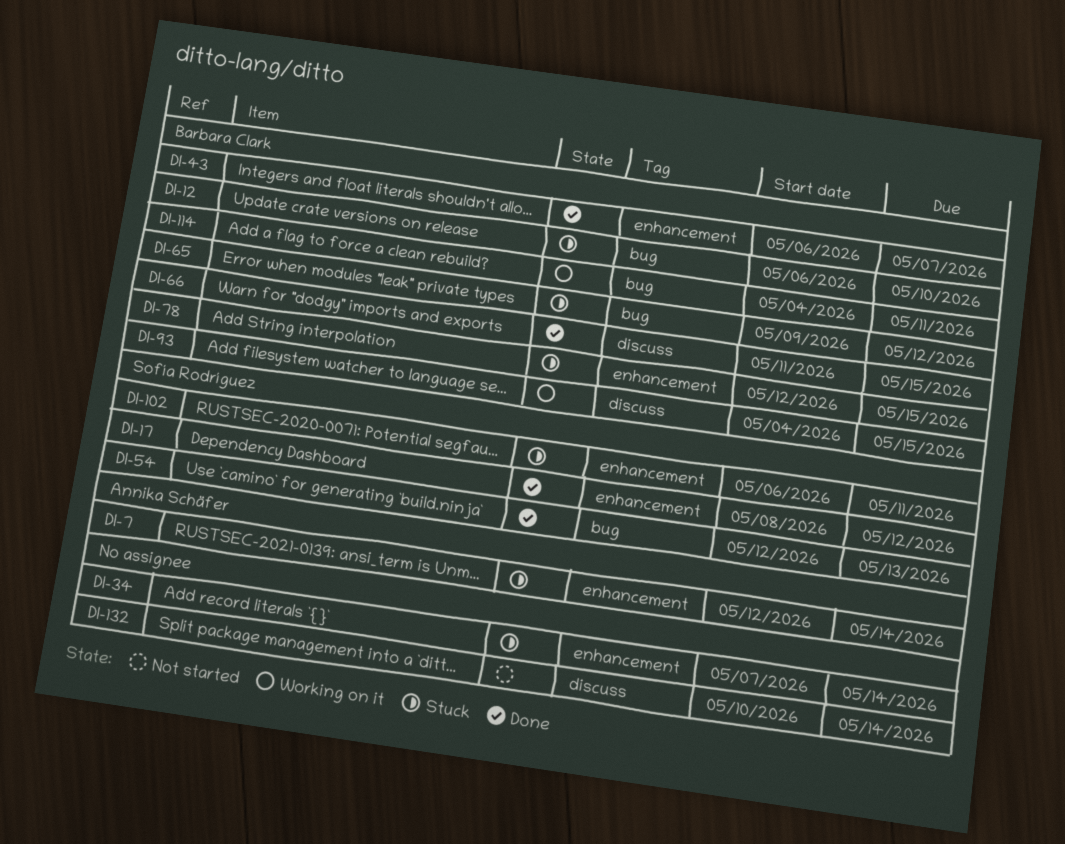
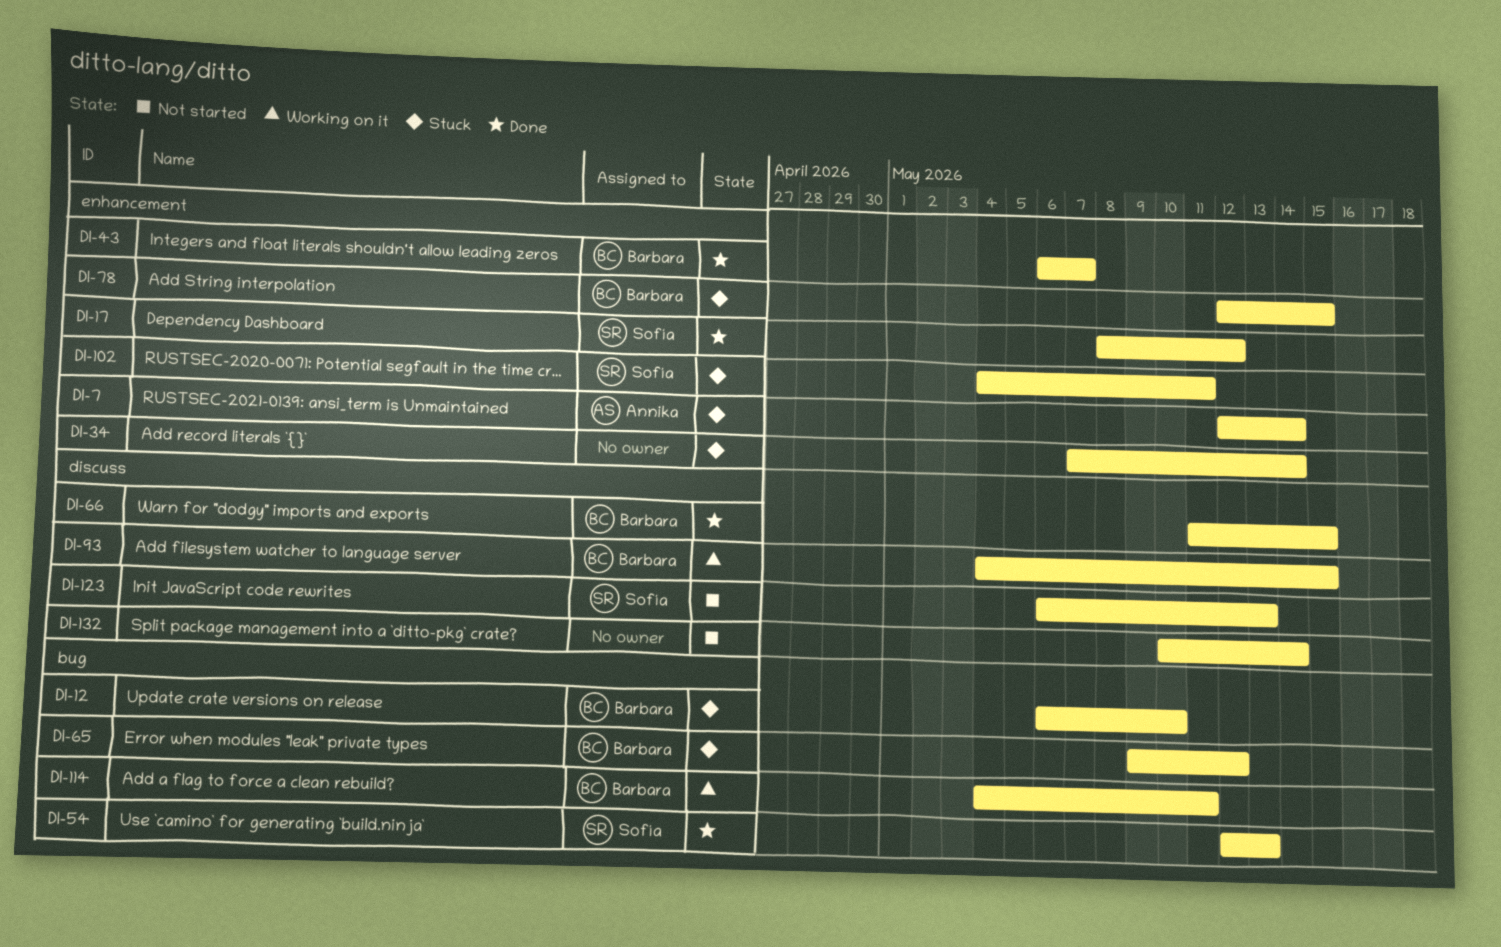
DI-102, start: May 6 -> May 4
DI-123: none -> present

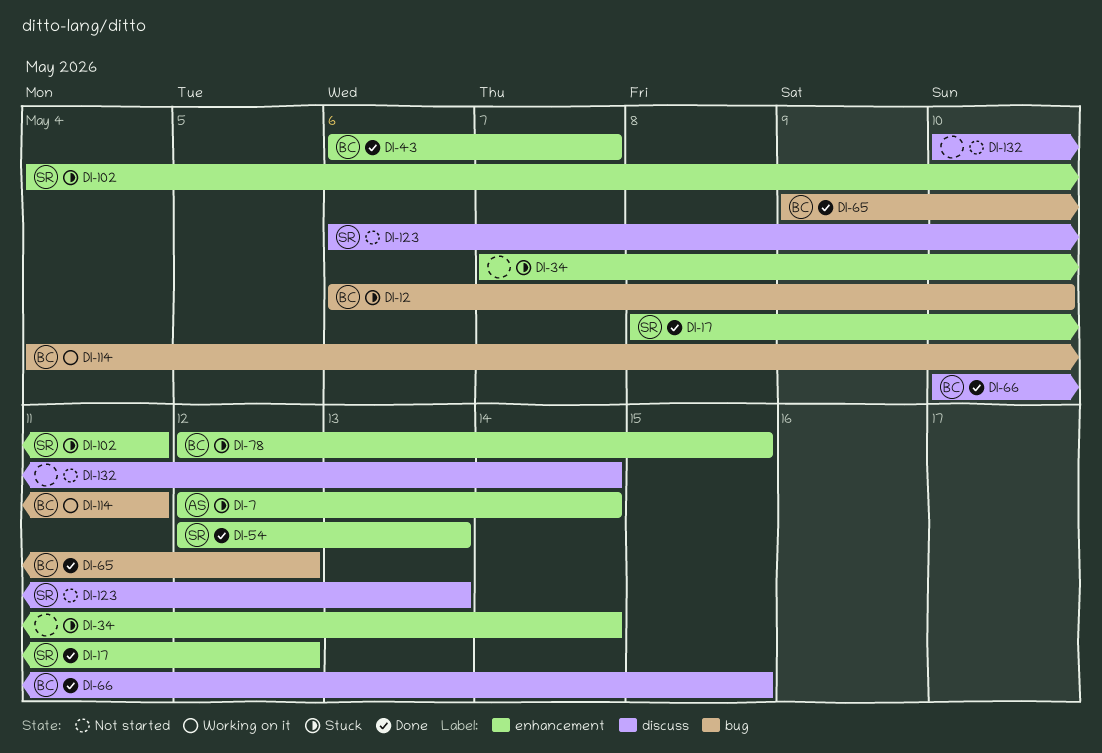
DI-54, label: bug -> enhancement
DI-65, status: Stuck -> Done
DI-66, start: May 11 -> May 10
DI-93: present -> none

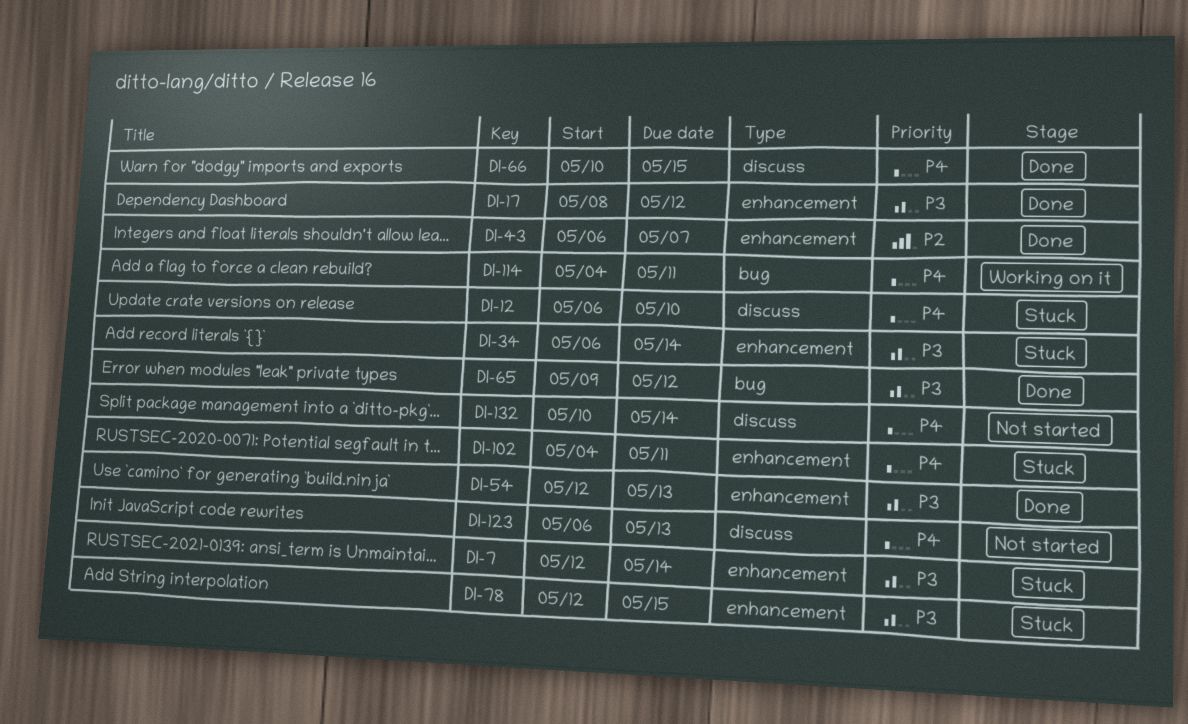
DI-12, label: bug -> discuss
DI-34, start: May 7 -> May 6

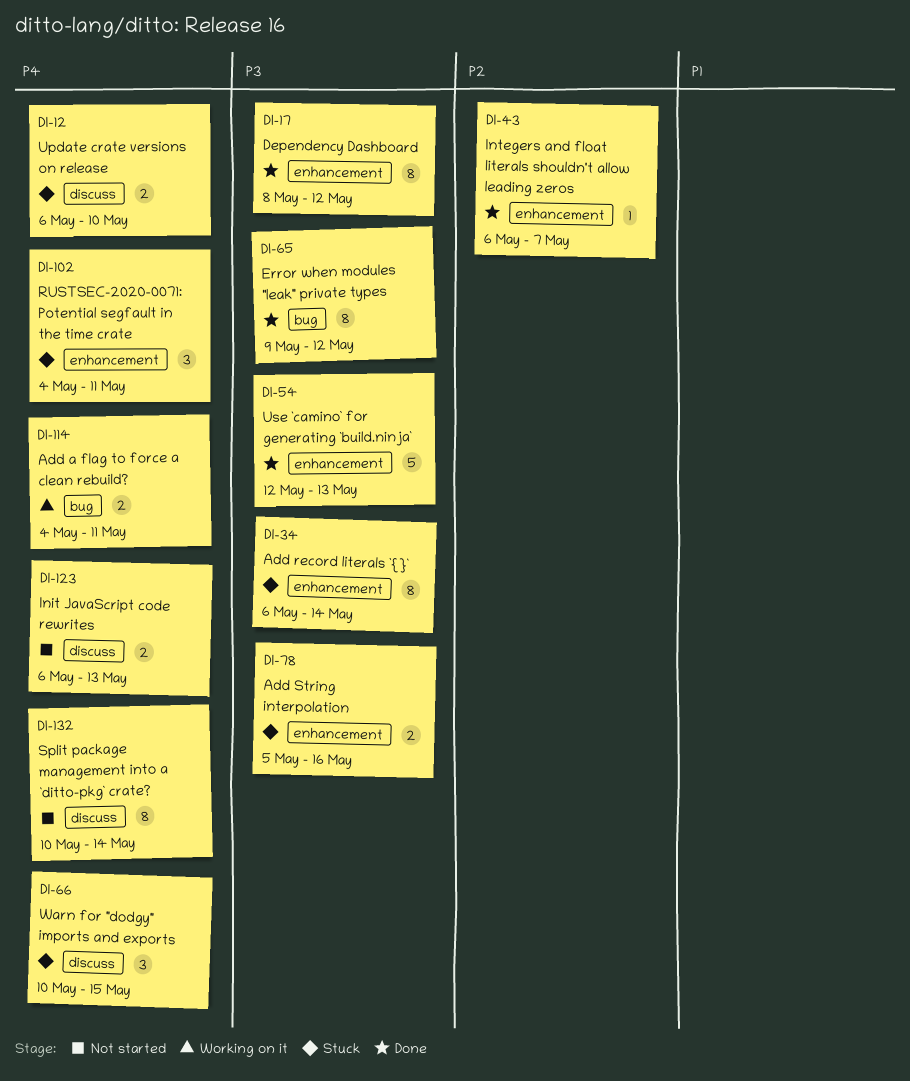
DI-7: present -> none
DI-66, status: Done -> Stuck
DI-78, start: May 12 -> May 5
DI-78, due: May 15 -> May 16

